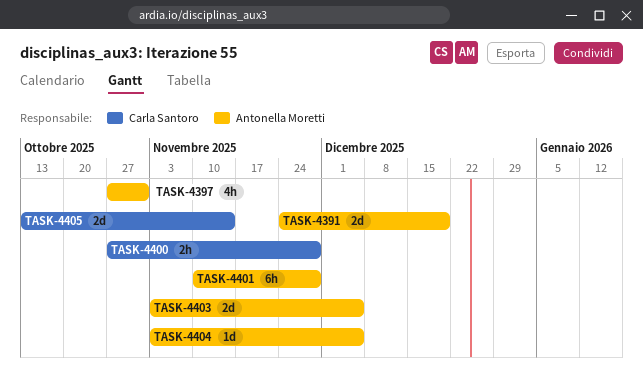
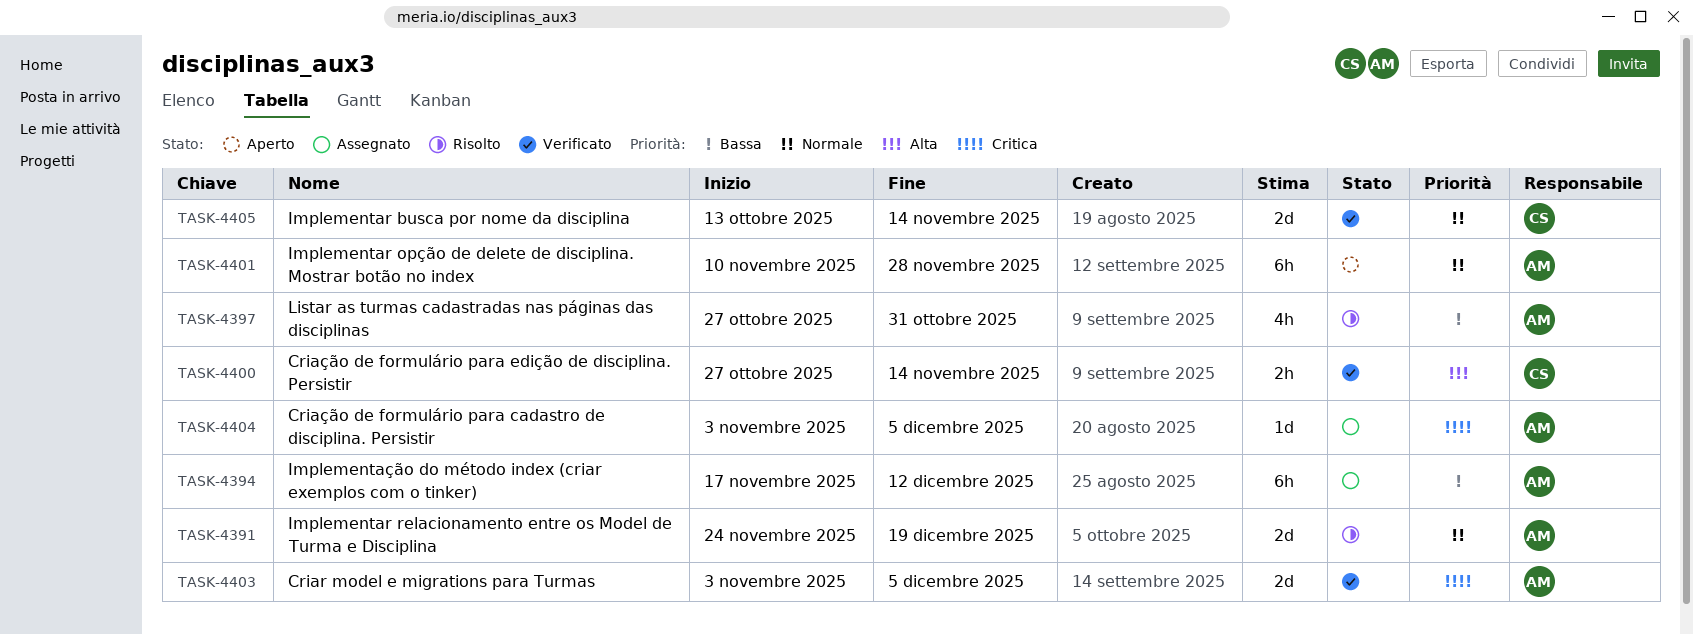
TASK-4394: none -> present
TASK-4400, due: Nov 28 -> Nov 14

